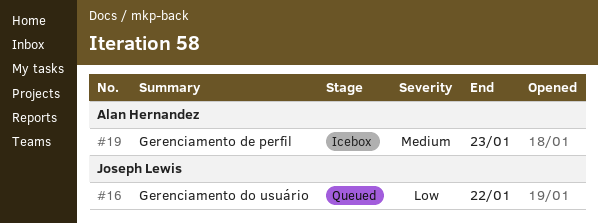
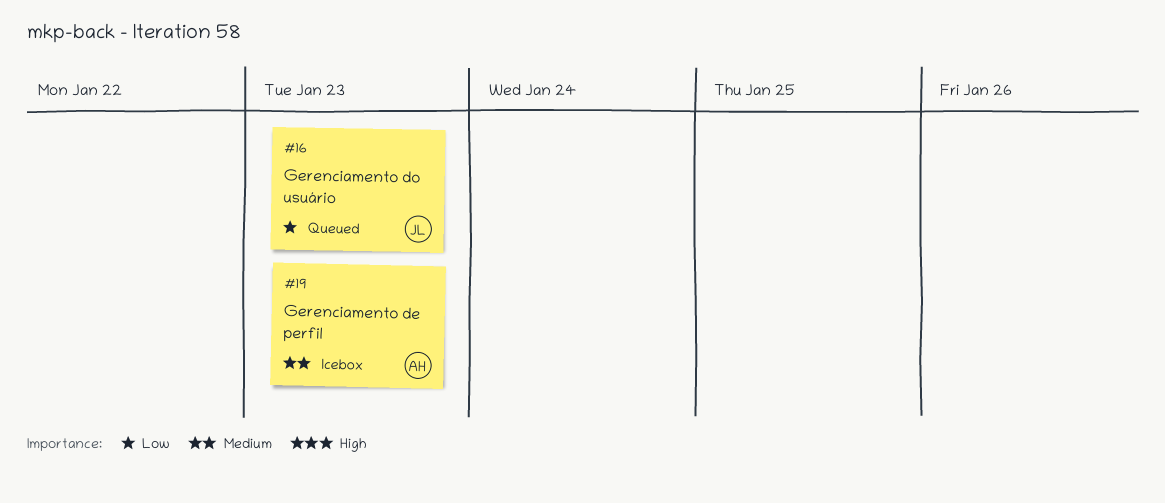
#16, due: Jan 22 -> Jan 23

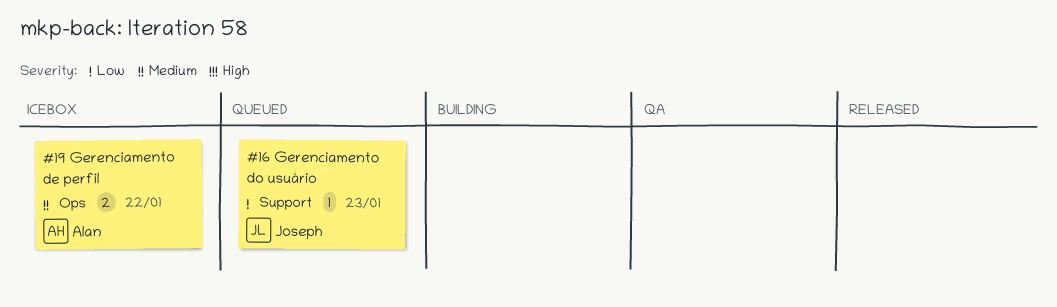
#19, due: Jan 23 -> Jan 22

